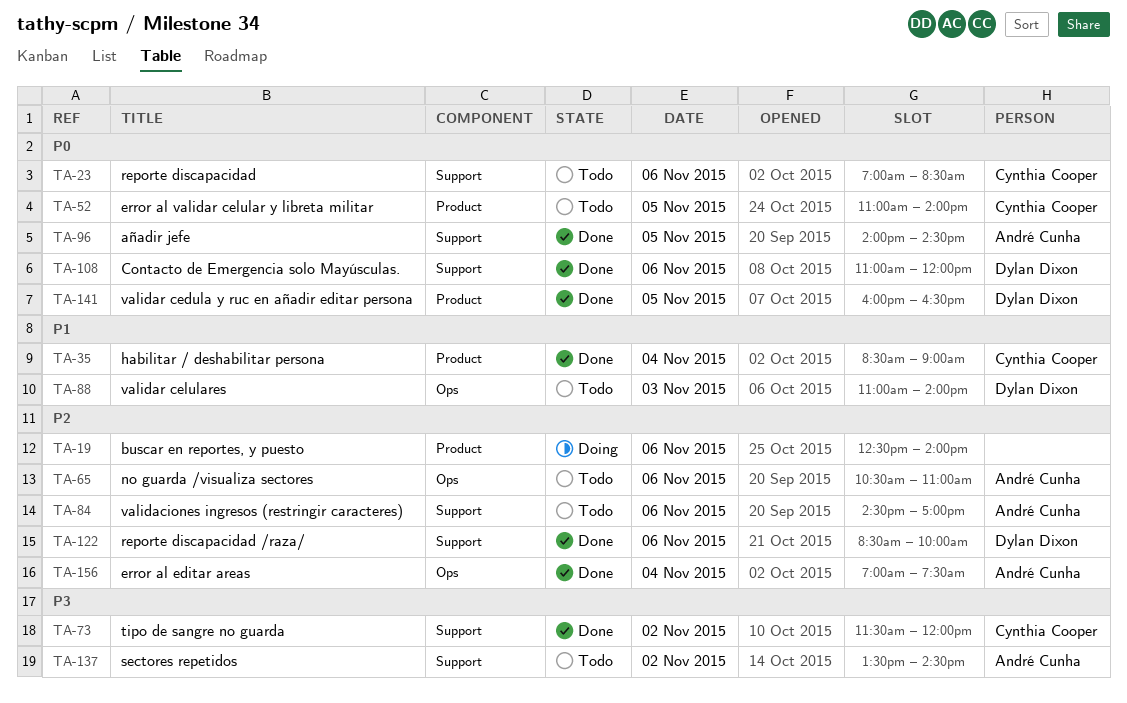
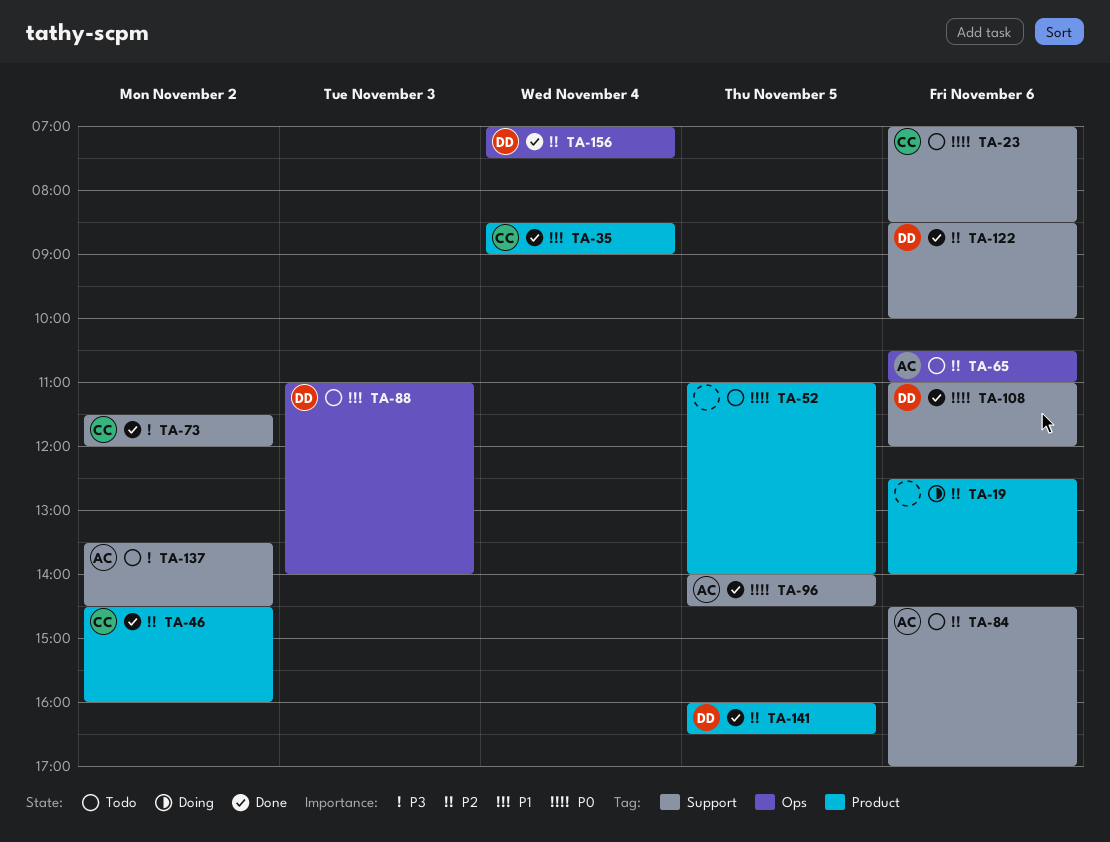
TA-46: none -> present
TA-52, owner: Cynthia Cooper -> none
TA-141, priority: P0 -> P2
TA-156, owner: André Cunha -> Dylan Dixon

